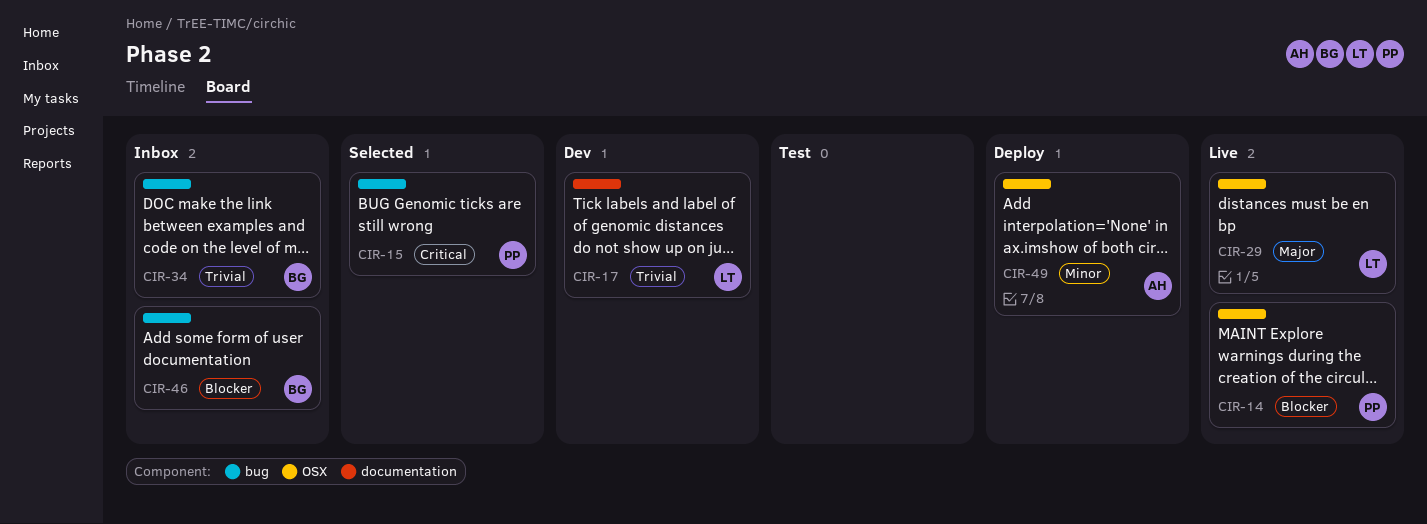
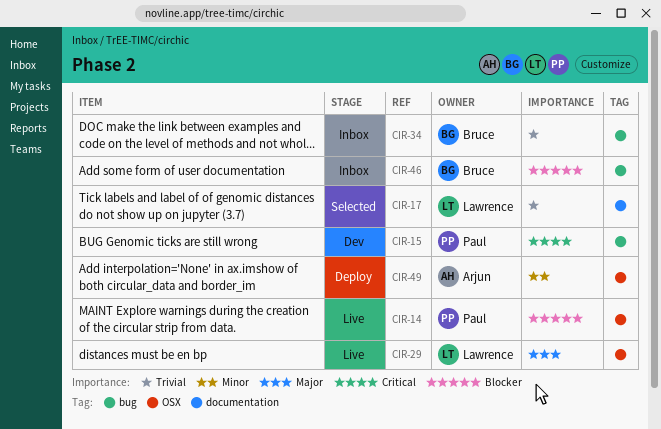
CIR-15, status: Selected -> Dev
CIR-17, status: Dev -> Selected

